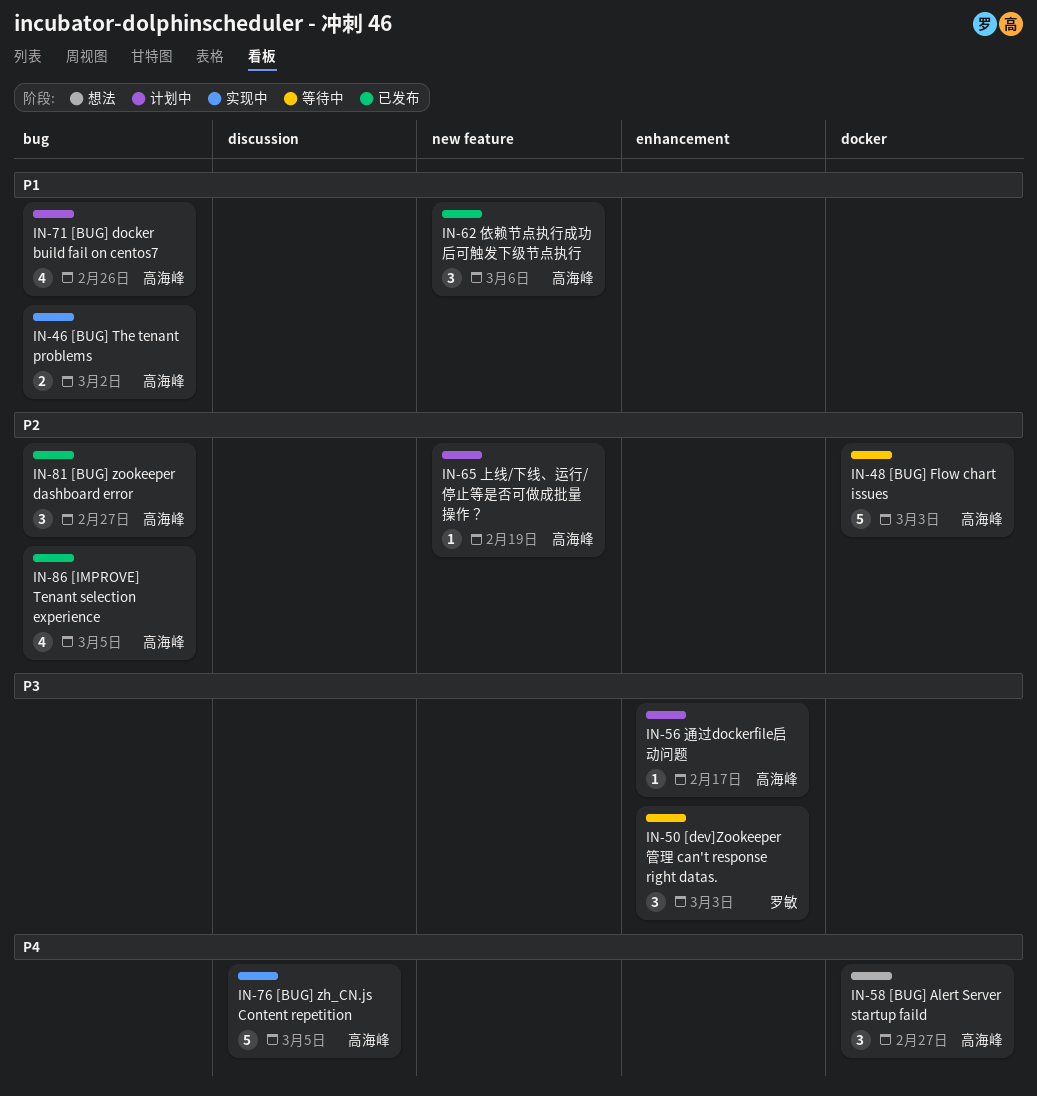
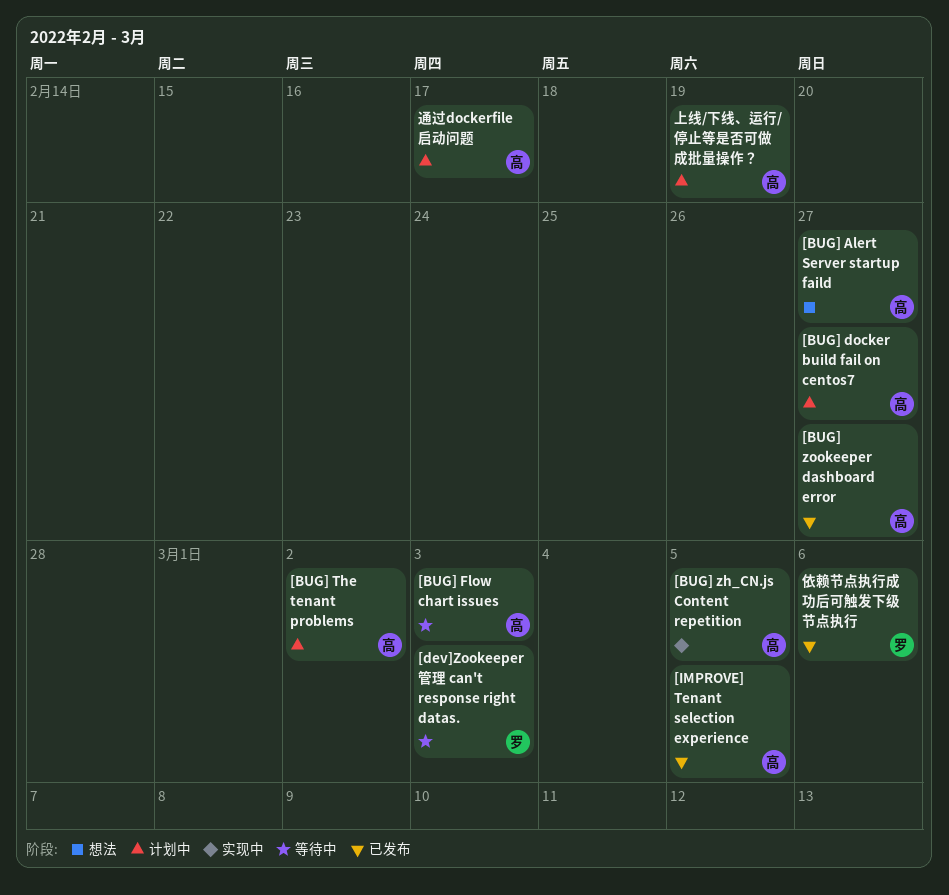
[BUG] docker build fail on centos7, due: Feb 26 -> Feb 27
[BUG] The tenant problems, status: 实现中 -> 计划中
依赖节点执行成功后可触发下级节点执行, owner: 高海峰 -> 罗敏

